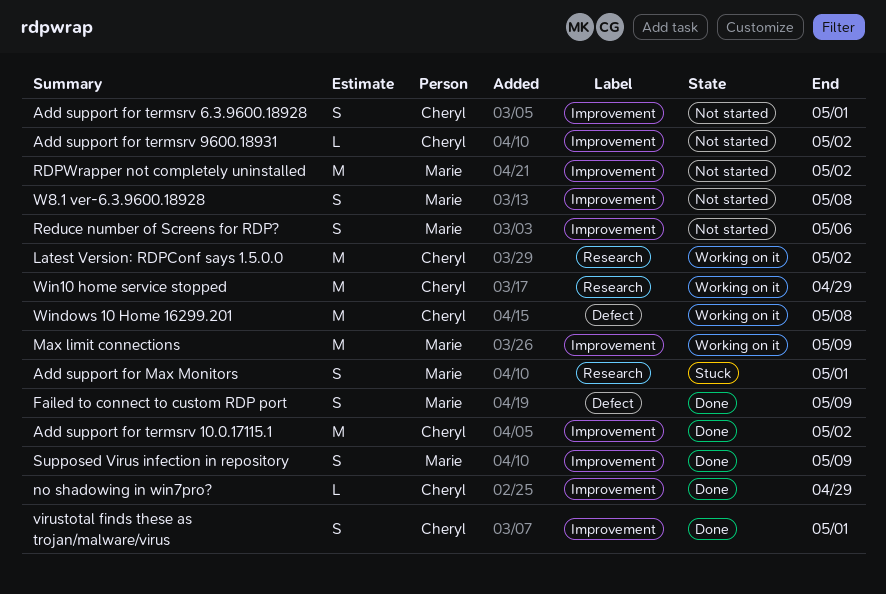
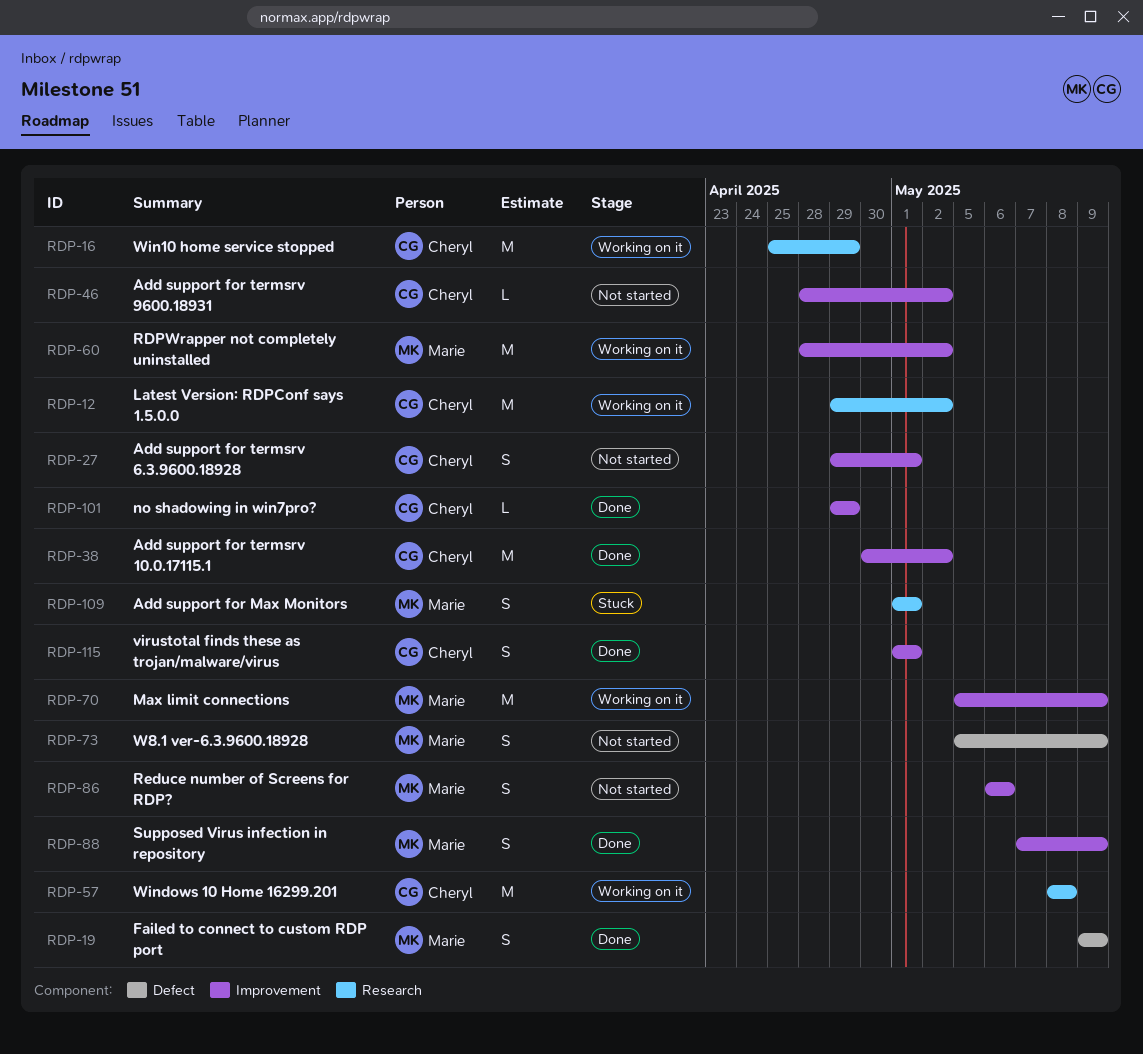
RDPWrapper not completely uninstalled, status: Not started -> Working on it
W8.1 ver-6.3.9600.18928, label: Improvement -> Defect
W8.1 ver-6.3.9600.18928, due: May 8 -> May 9
Windows 10 Home 16299.201, label: Defect -> Research

